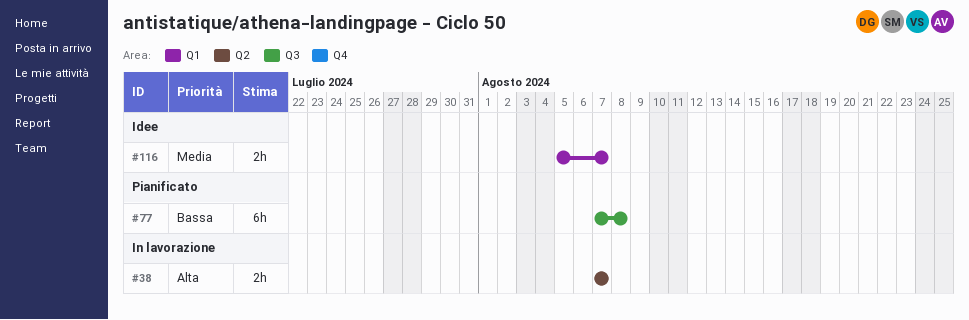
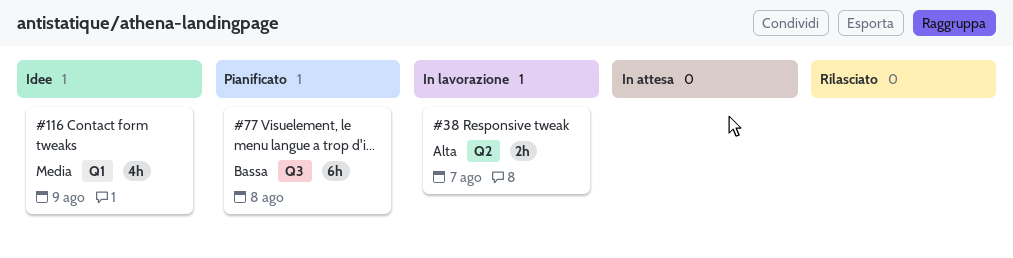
#116, estimate: 2h -> 4h
#116, due: Aug 7 -> Aug 9

